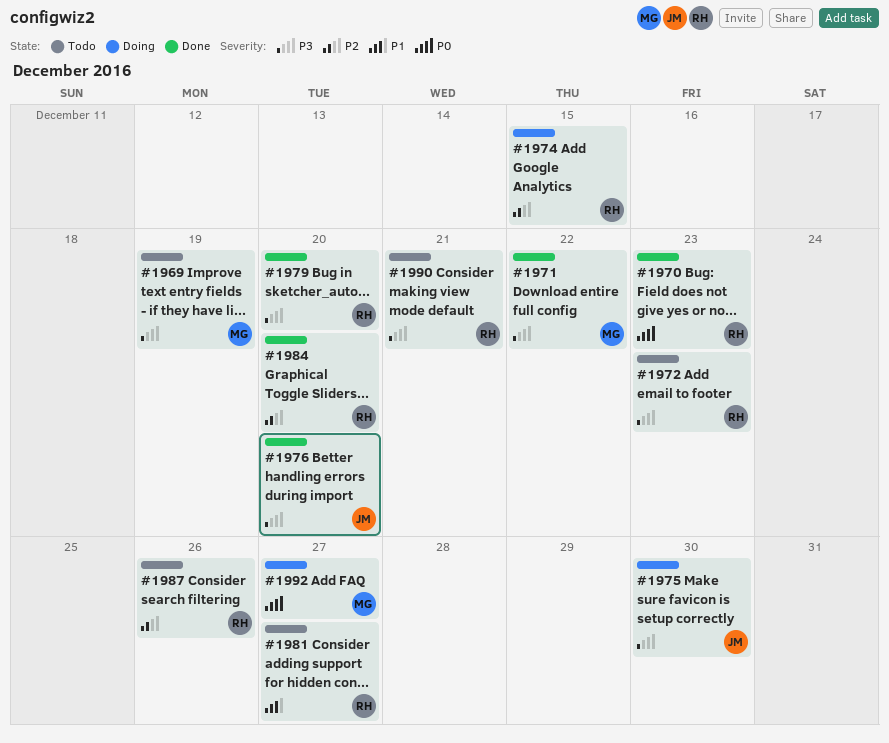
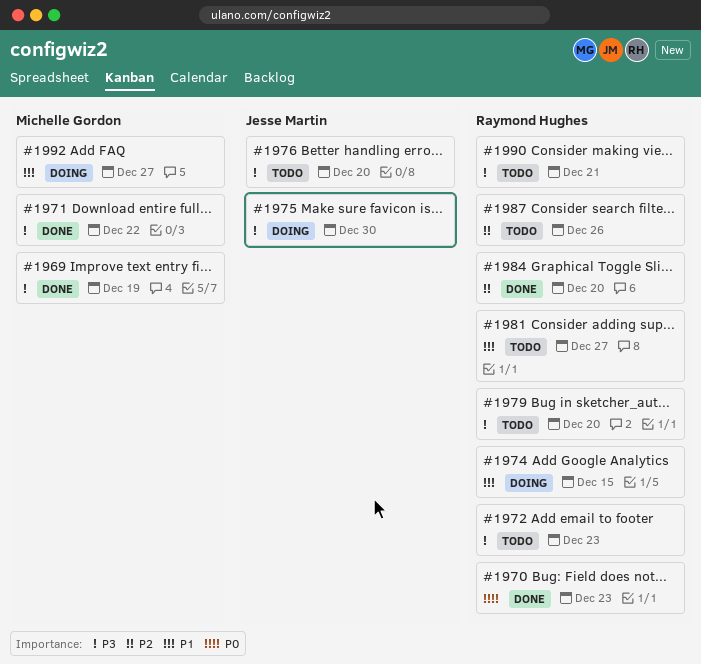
#1969, status: Todo -> Done
#1974, priority: P2 -> P1
#1976, status: Done -> Todo
#1979, status: Done -> Todo
#1992, priority: P0 -> P1

